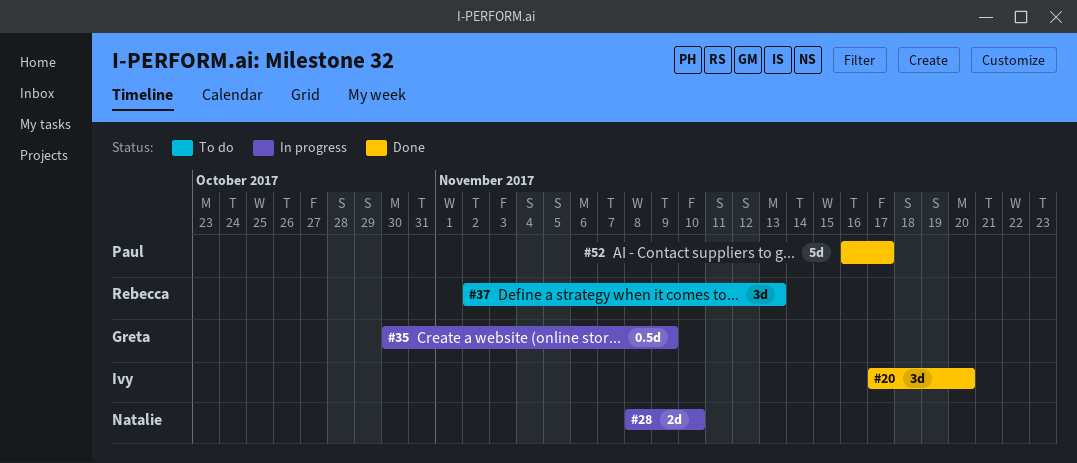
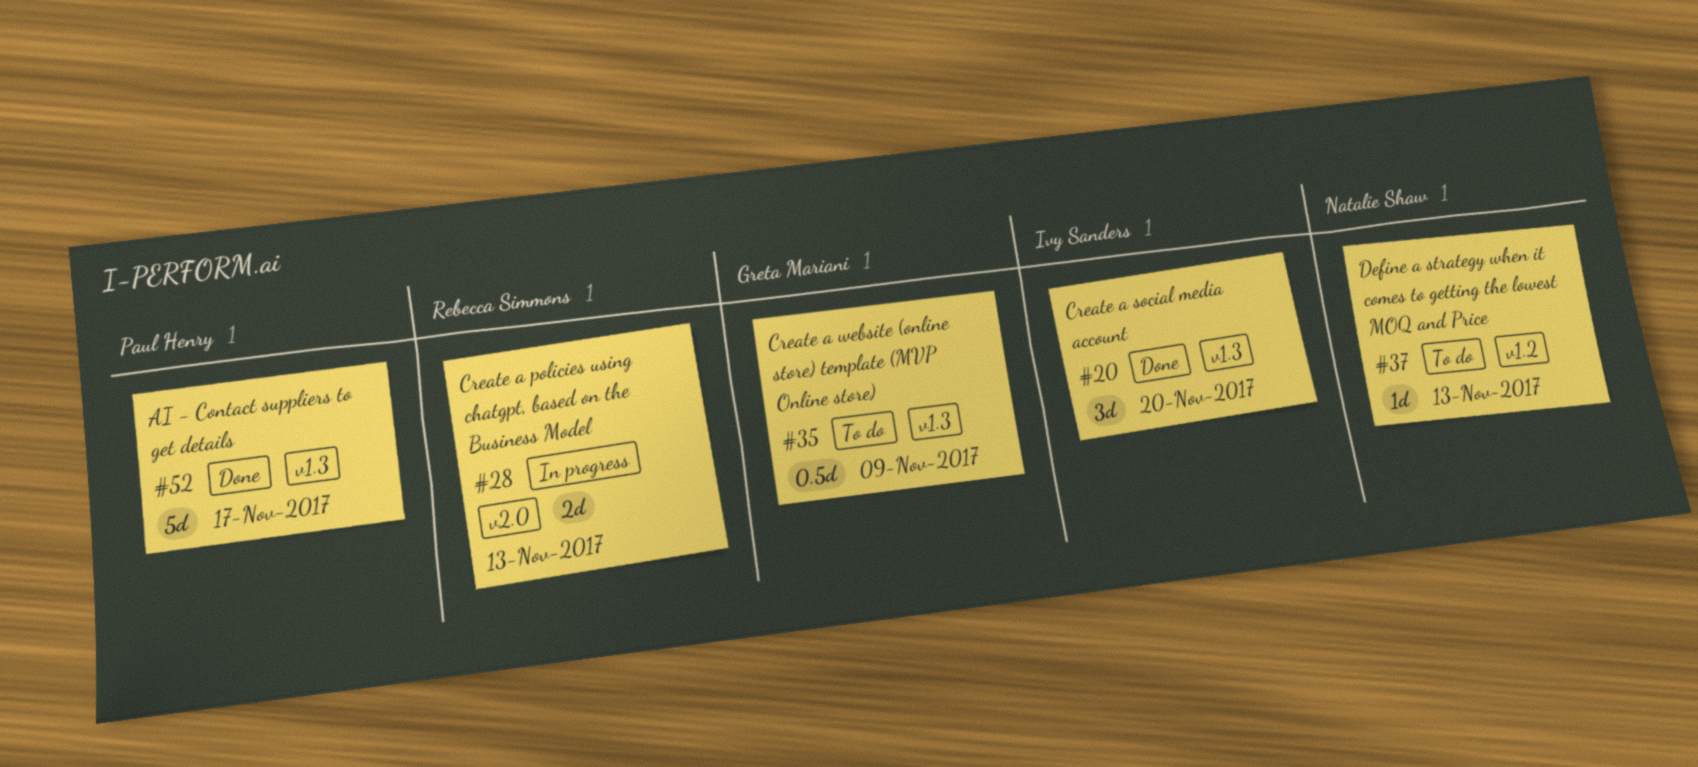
#28, owner: Natalie Shaw -> Rebecca Simmons
#28, due: Nov 10 -> Nov 13
#35, status: In progress -> To do
#37, owner: Rebecca Simmons -> Natalie Shaw
#37, estimate: 3d -> 1d

